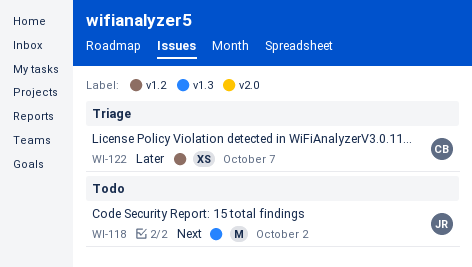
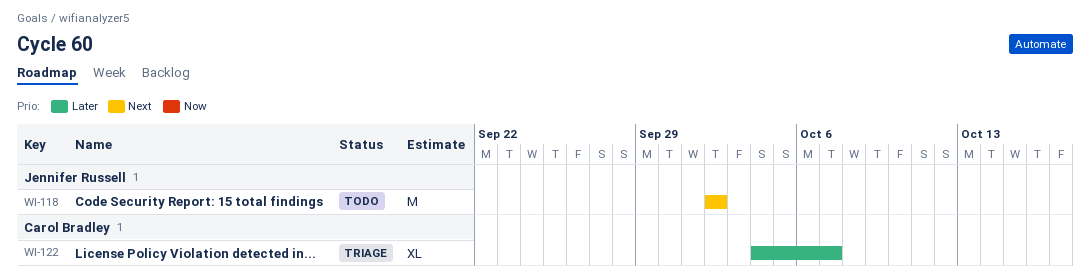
WI-122, estimate: XS -> XL

